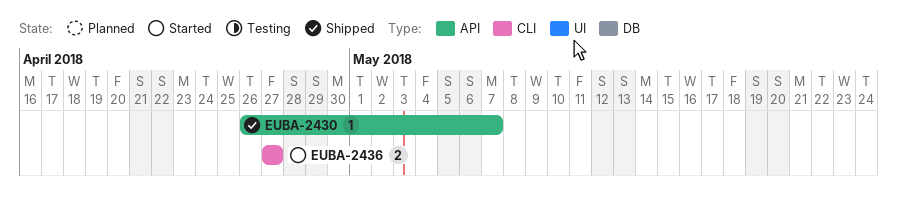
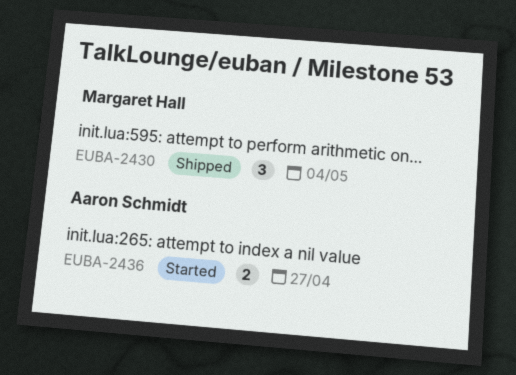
EUBA-2430, estimate: 1 -> 3
EUBA-2430, due: May 7 -> May 4

